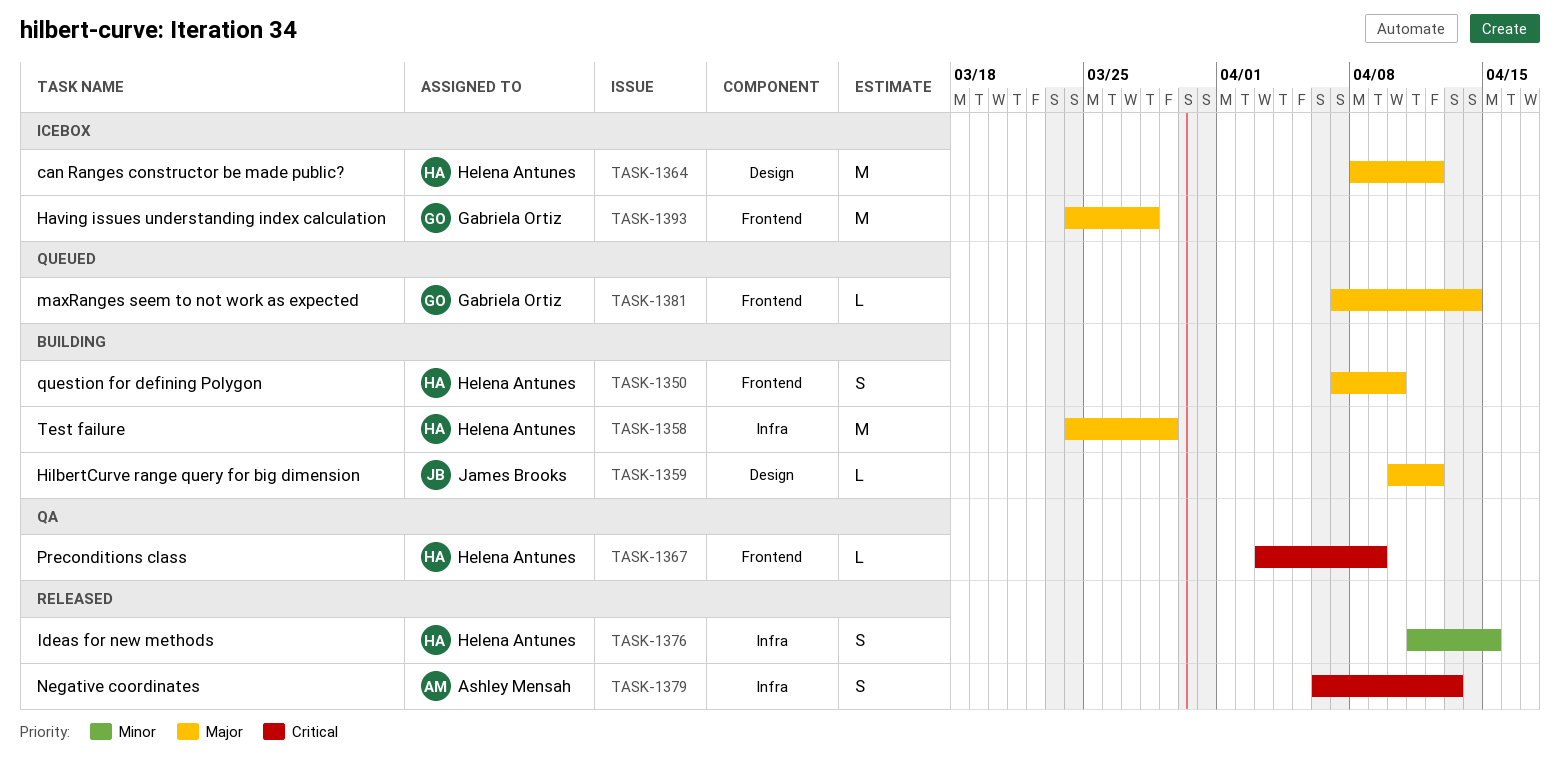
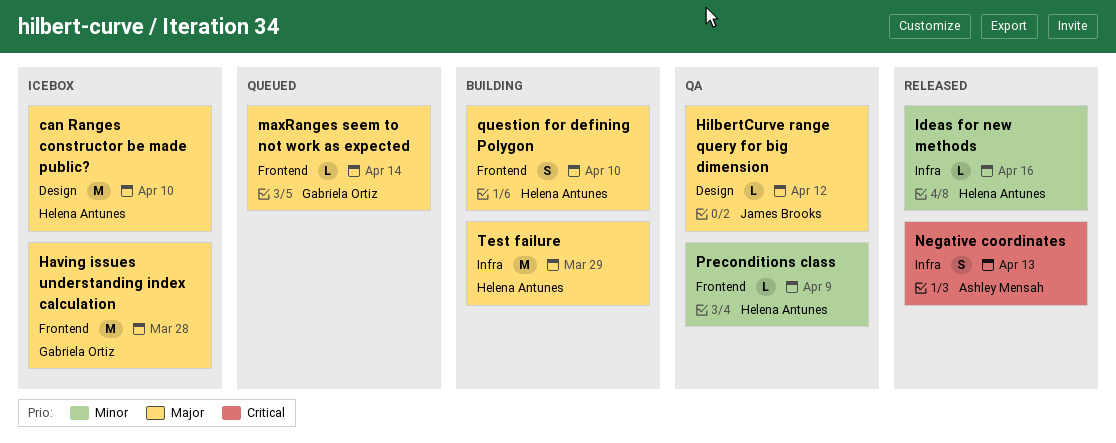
can Ranges constructor be made public?, due: Apr 12 -> Apr 10
HilbertCurve range query for big dimension, status: Building -> QA
Ideas for new methods, estimate: S -> L
Ideas for new methods, due: Apr 15 -> Apr 16
Preconditions class, priority: Critical -> Minor

